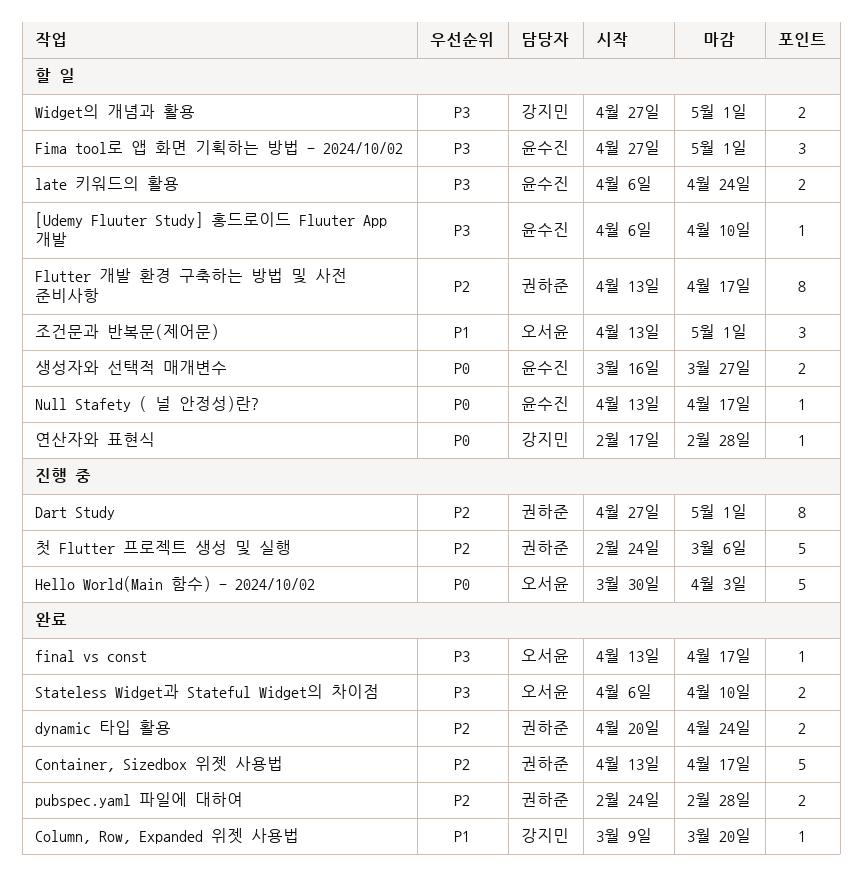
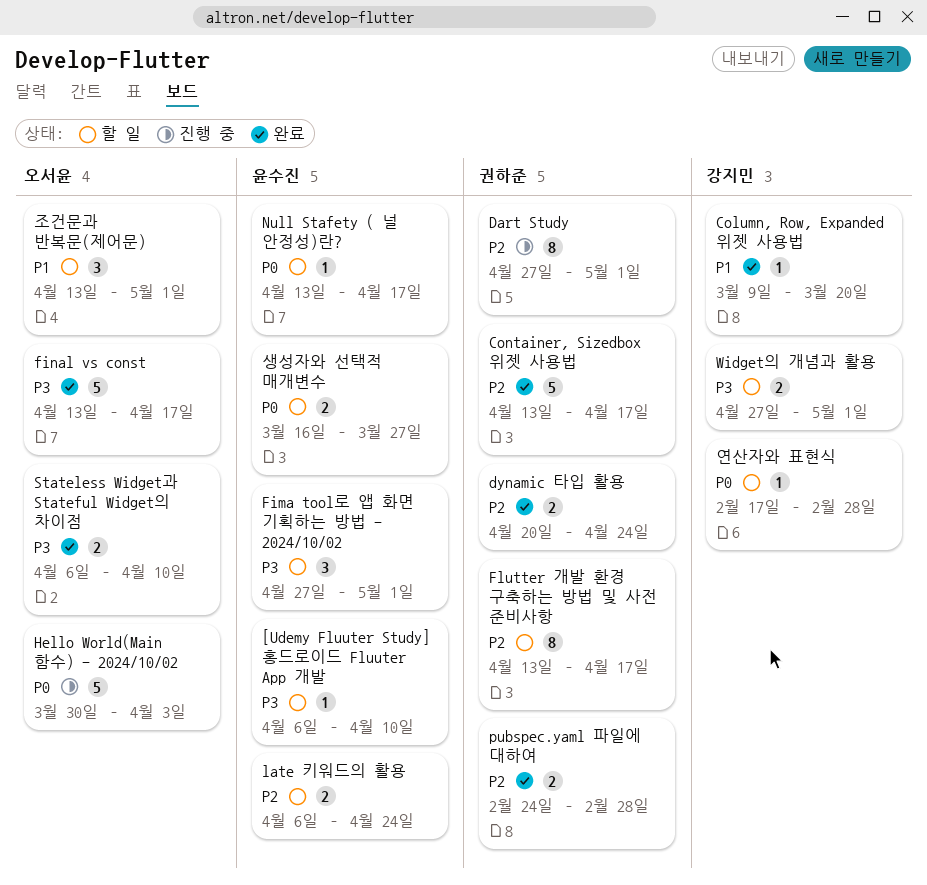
final vs const, estimate: 1 -> 5
late 키워드의 활용, priority: P3 -> P2
첫 Flutter 프로젝트 생성 및 실행: present -> none

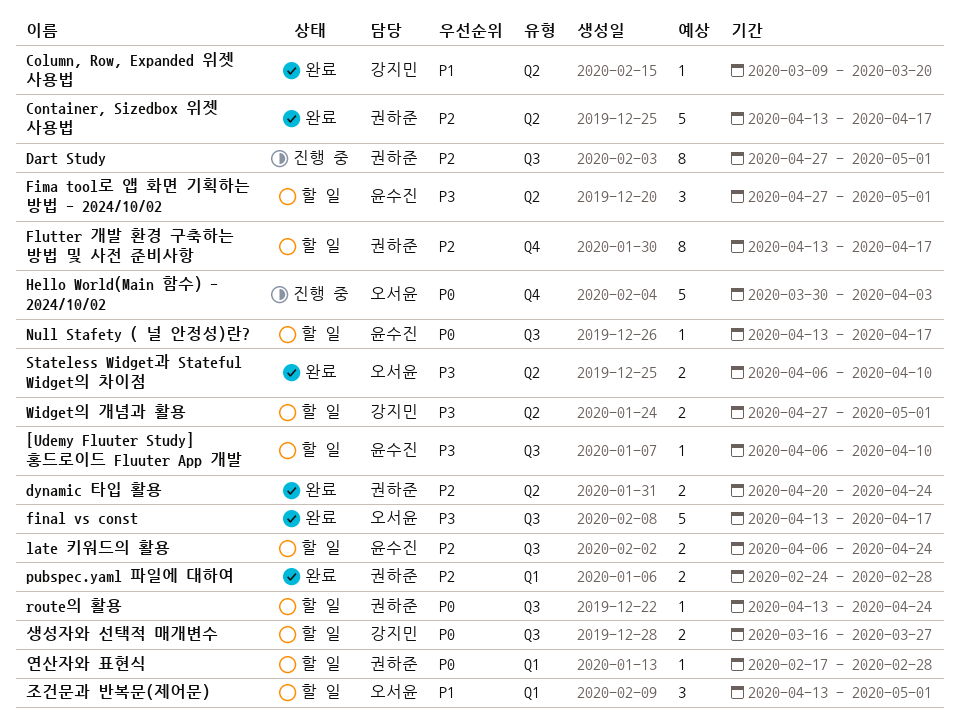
route의 활용: none -> present
생성자와 선택적 매개변수, owner: 윤수진 -> 강지민
연산자와 표현식, owner: 강지민 -> 권하준

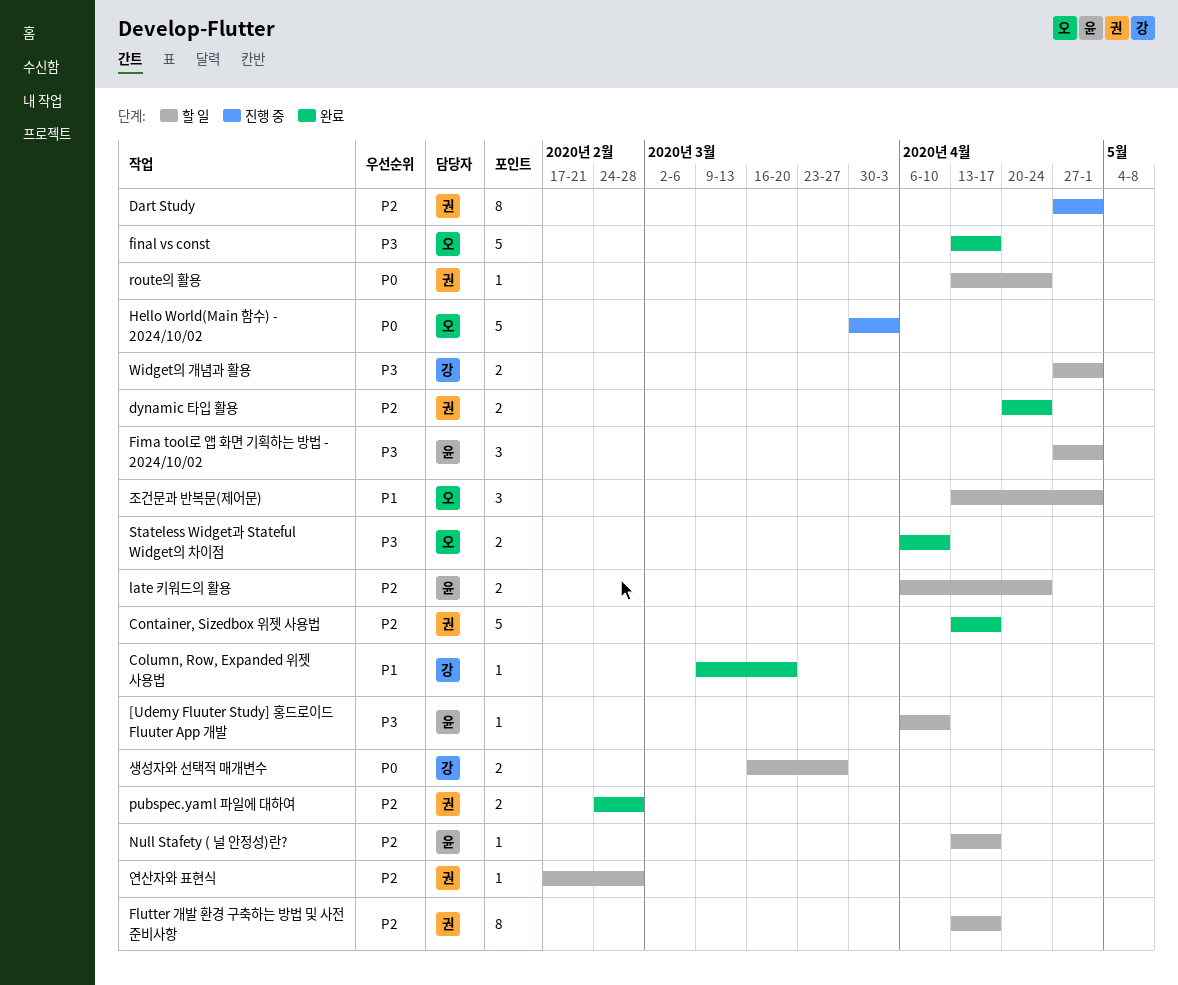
Null Stafety ( 널 안정성)란?, priority: P0 -> P2
연산자와 표현식, priority: P0 -> P2

